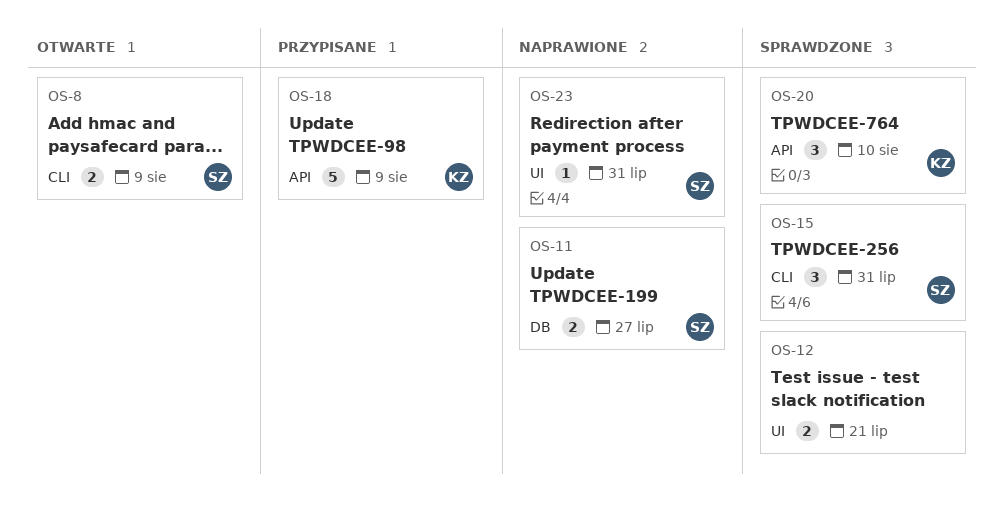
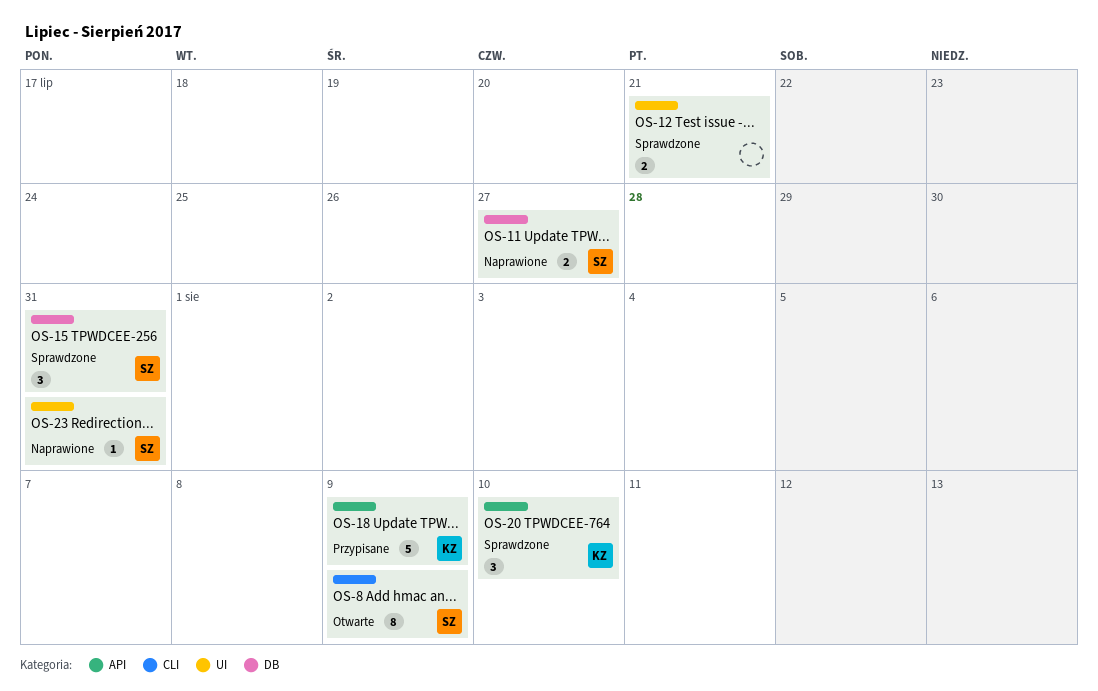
OS-8, estimate: 2 -> 8
OS-15, label: CLI -> DB

